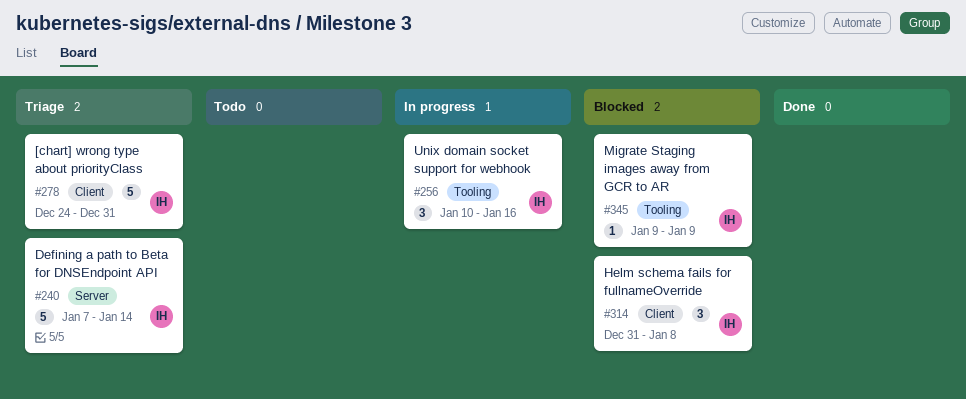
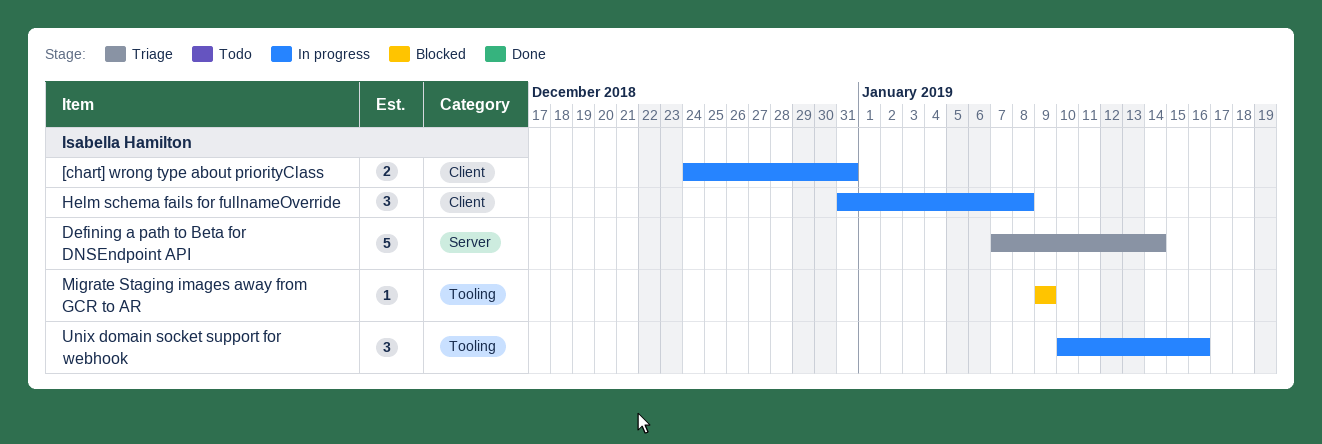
[chart] wrong type about priorityClass, status: Triage -> In progress
[chart] wrong type about priorityClass, estimate: 5 -> 2
Helm schema fails for fullnameOverride, status: Blocked -> In progress

